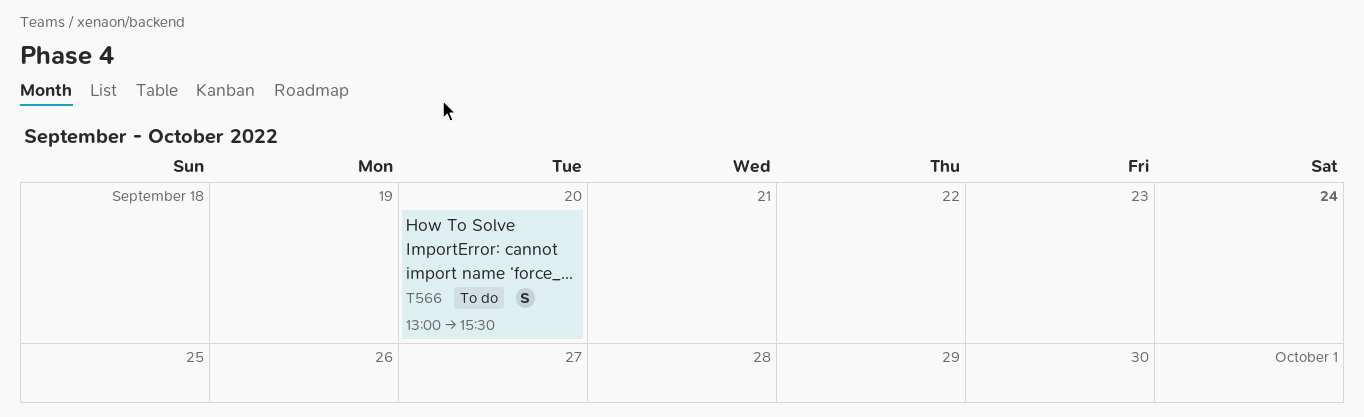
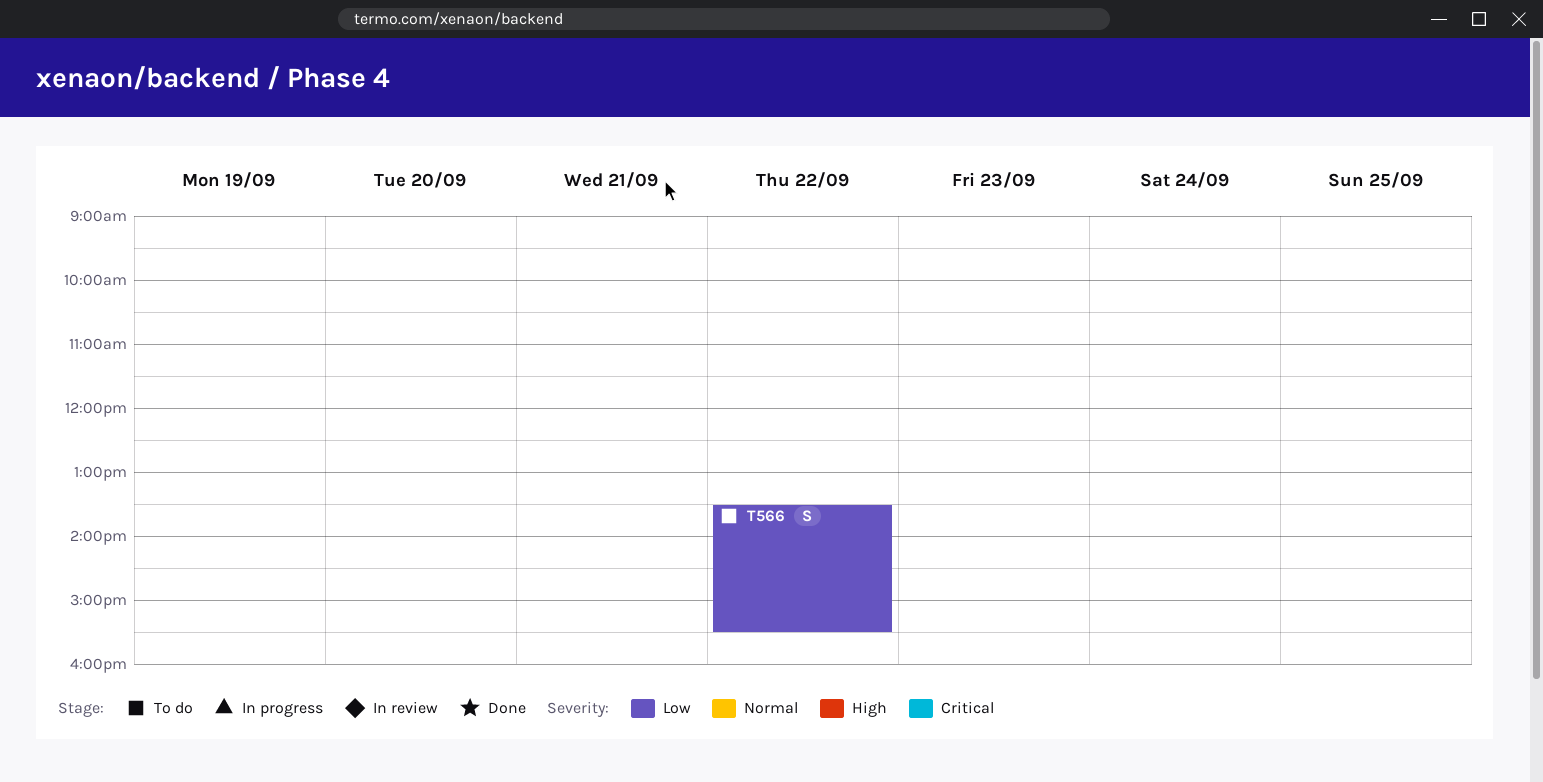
T566, day: Sep 20 -> Sep 22
T566, begins: 13:00 -> 13:30

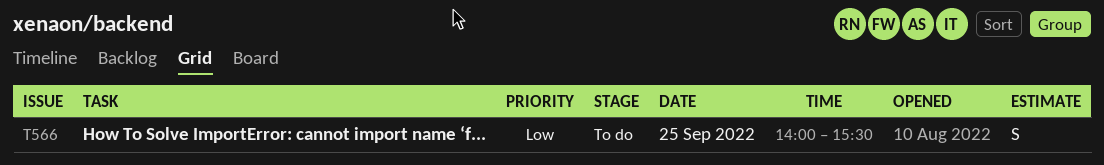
T566, day: Sep 22 -> Sep 25
T566, begins: 13:30 -> 14:00

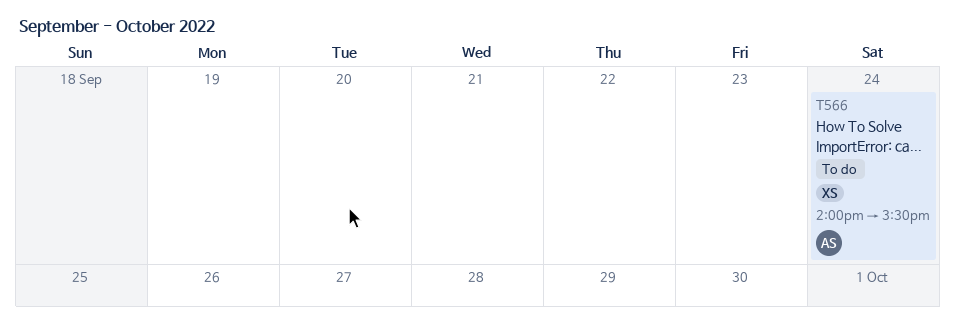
T566, estimate: S -> XS
T566, day: Sep 25 -> Sep 24

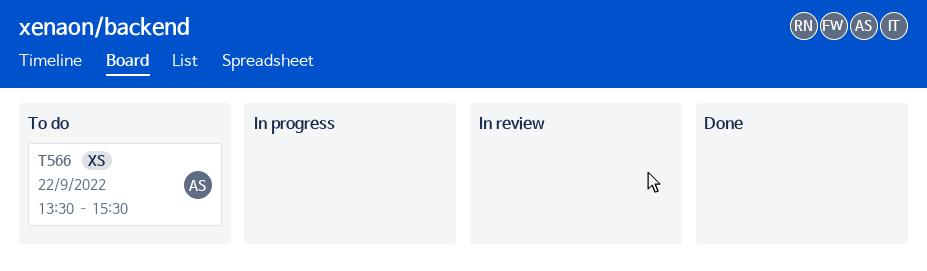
T566, day: Sep 24 -> Sep 22
T566, begins: 14:00 -> 13:30

